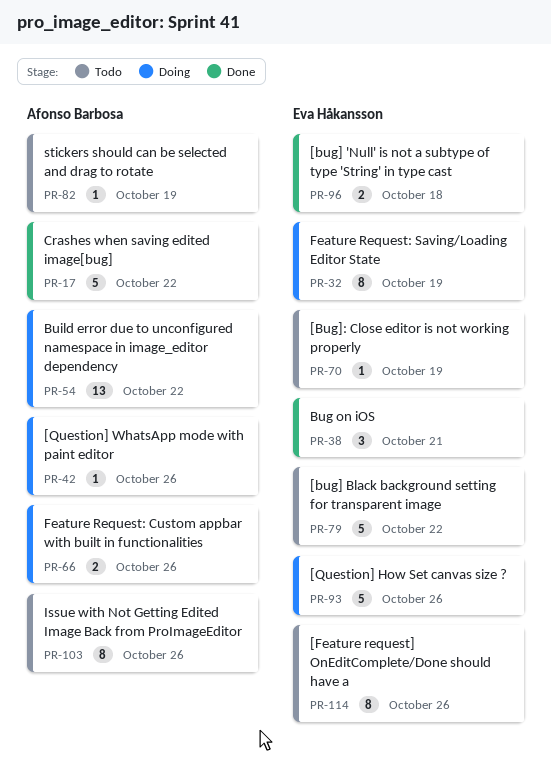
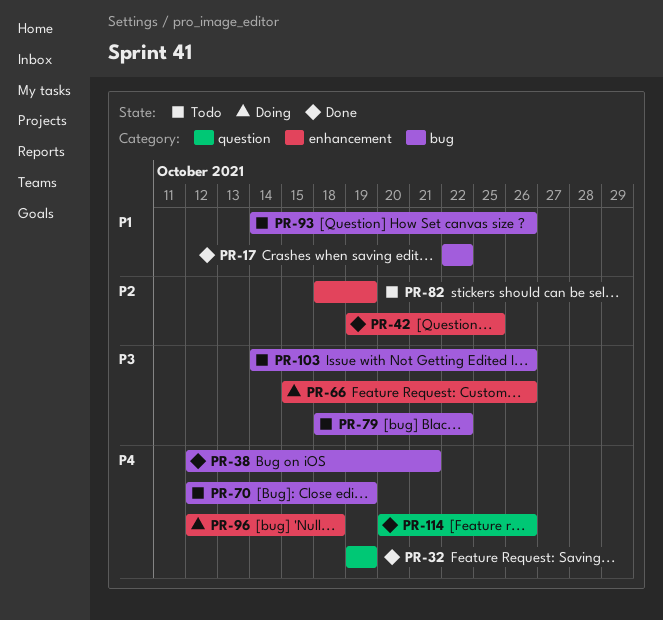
PR-32, status: Doing -> Done
PR-42, status: Doing -> Done
PR-42, due: Oct 26 -> Oct 25
PR-54: present -> none
PR-93, status: Doing -> Todo
PR-96, status: Done -> Doing
PR-114, status: Todo -> Done

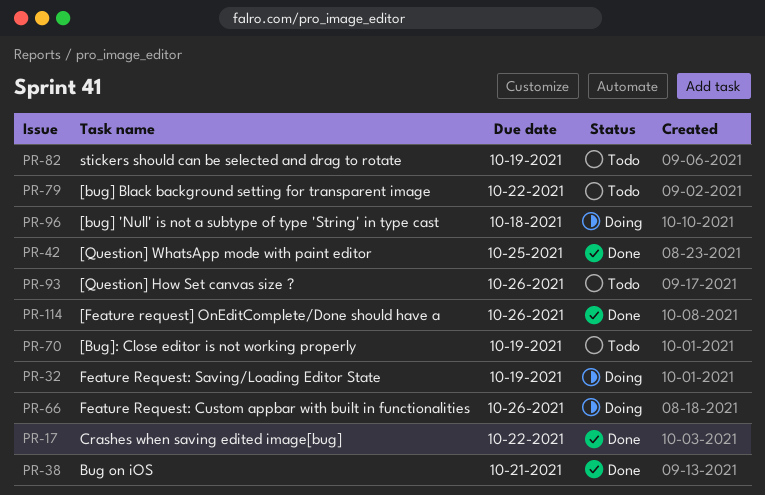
PR-32, status: Done -> Doing
PR-103: present -> none

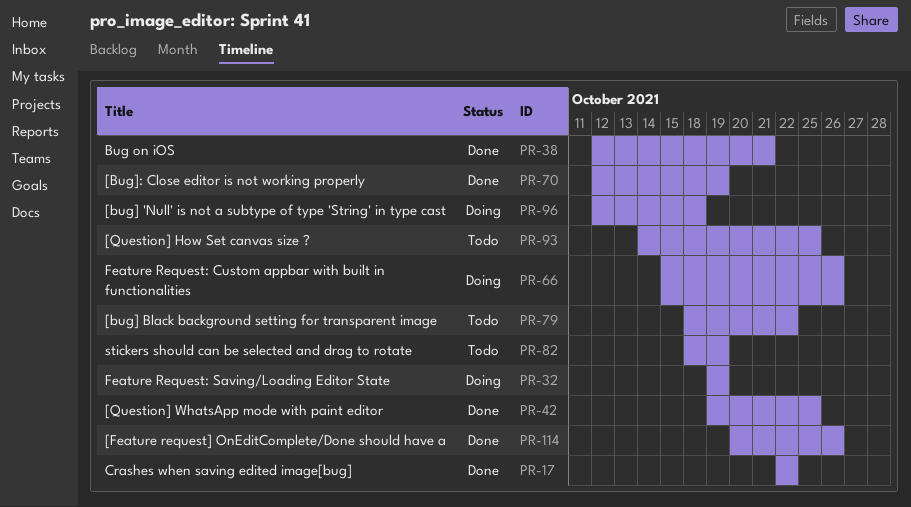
PR-70, status: Todo -> Done
PR-93, due: Oct 26 -> Oct 25

